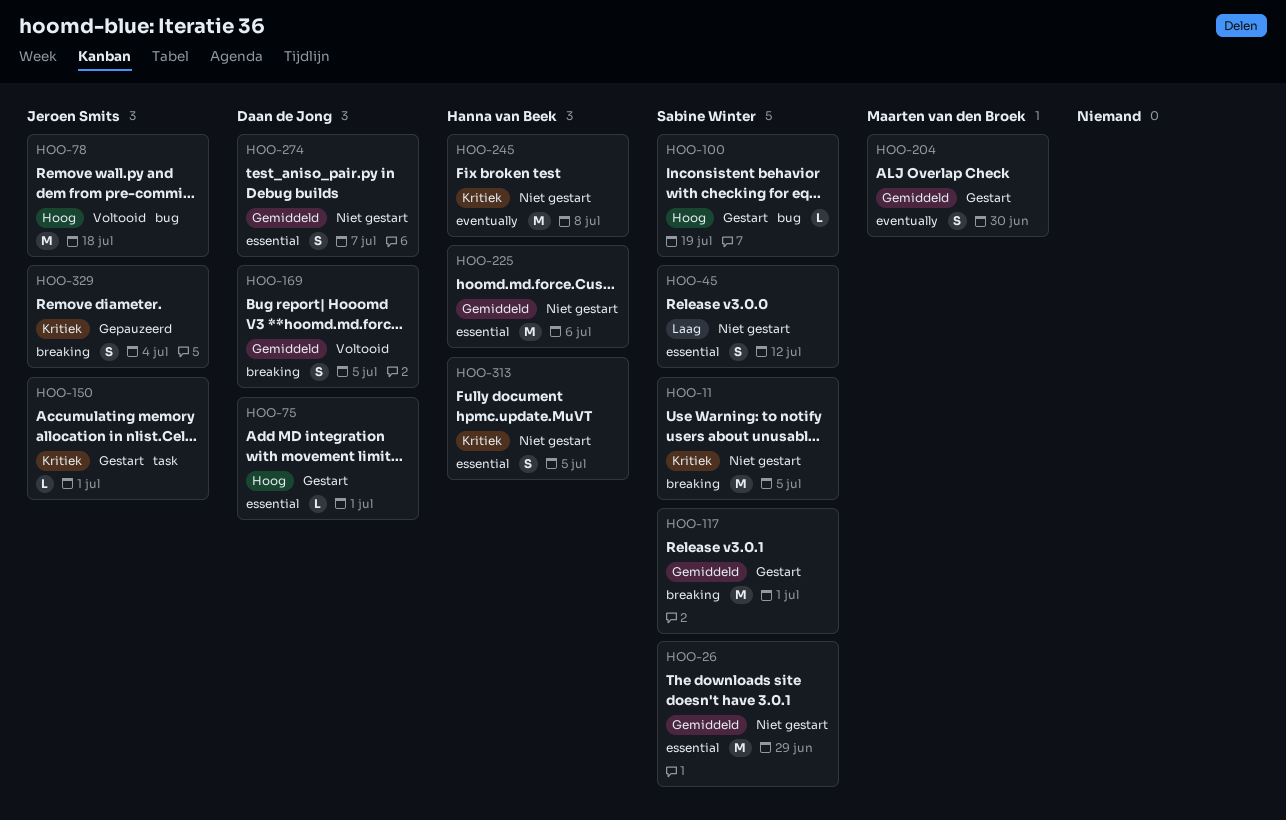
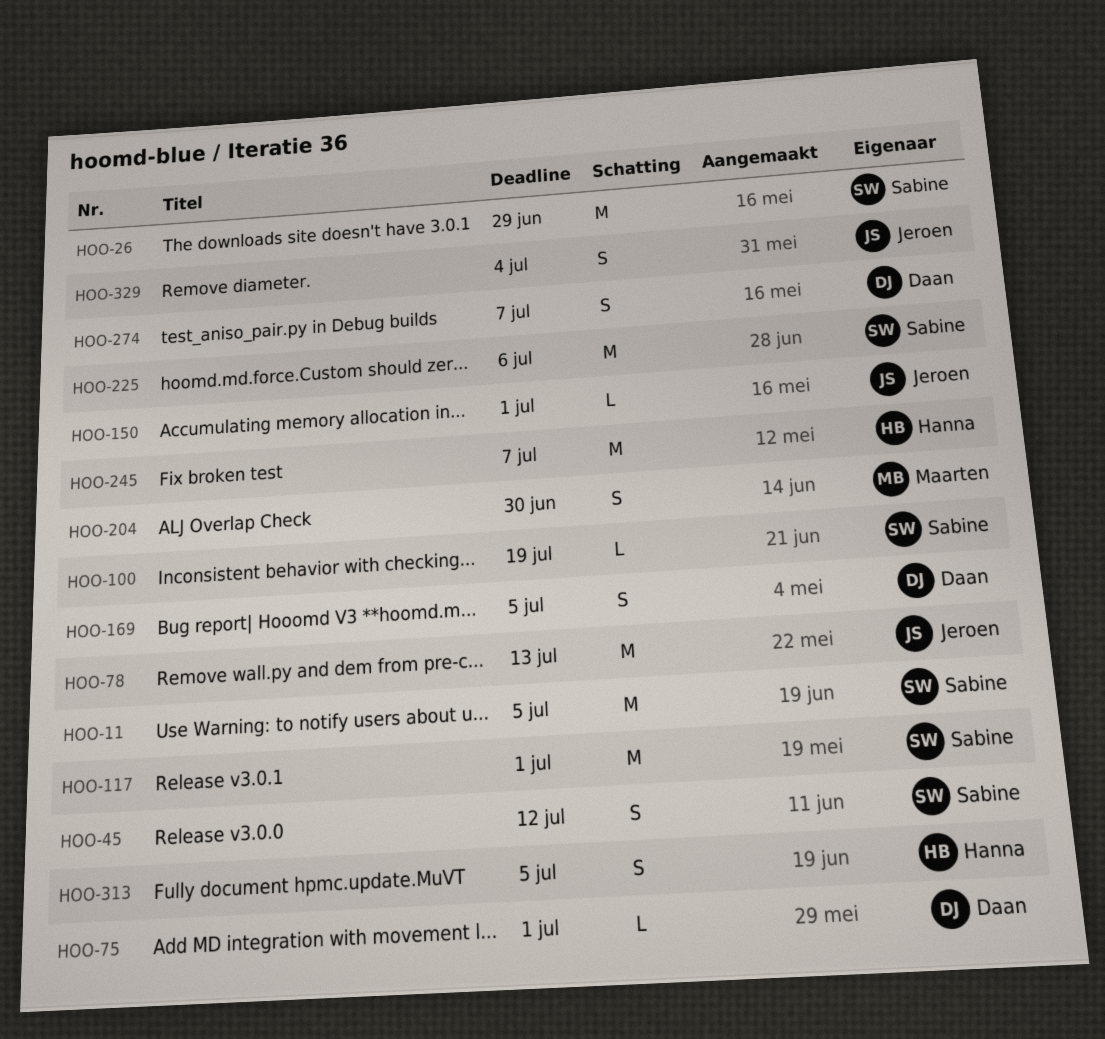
HOO-78, due: Jul 18 -> Jul 13
HOO-225, owner: Hanna van Beek -> Sabine Winter
HOO-245, due: Jul 8 -> Jul 7

